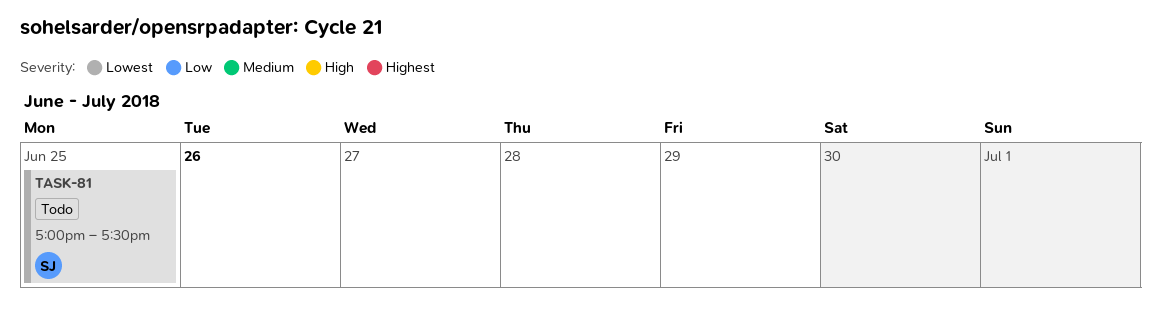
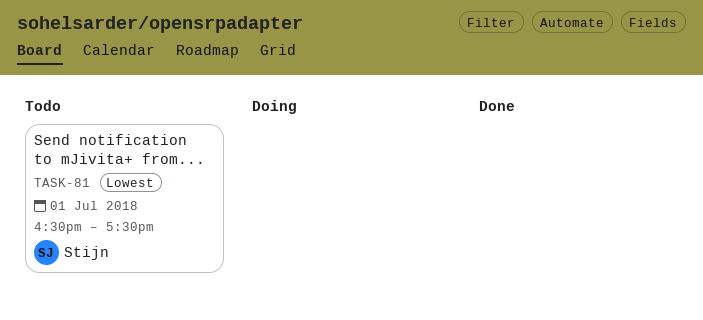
TASK-81, day: Jun 25 -> Jul 1
TASK-81, begins: 17:00 -> 16:30

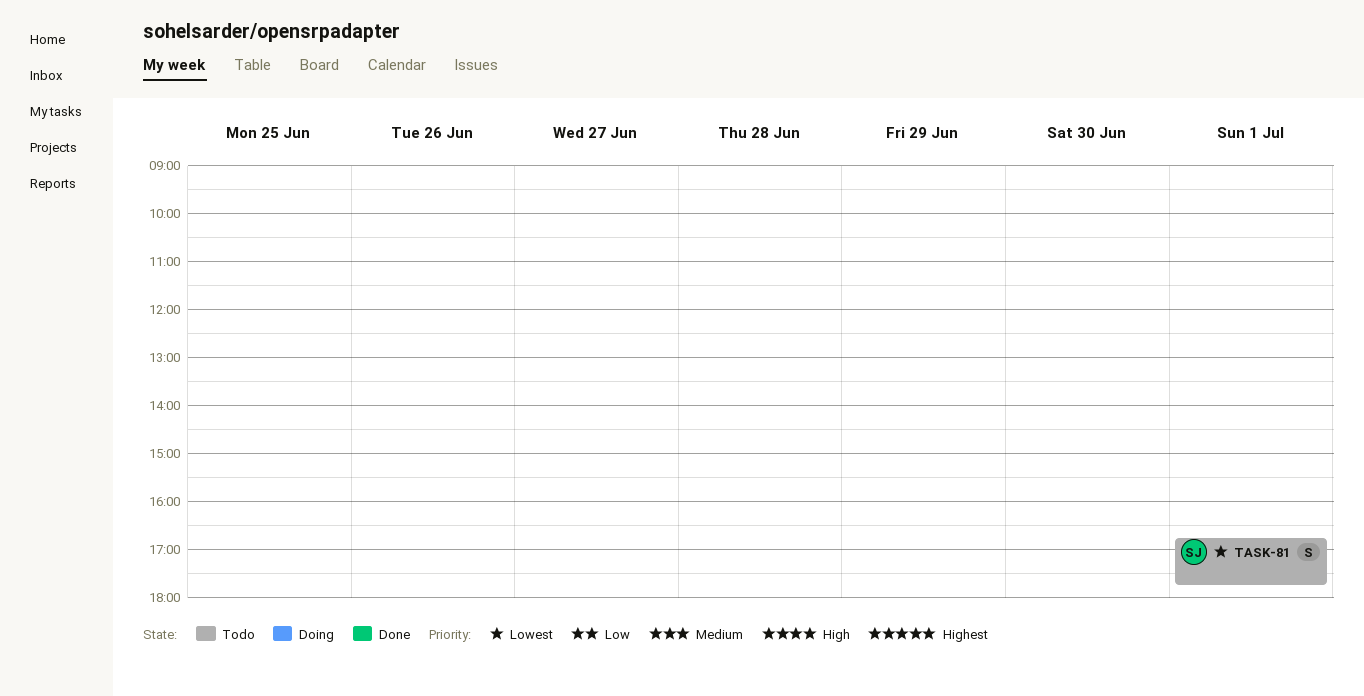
TASK-81, begins: 16:30 -> 16:45
TASK-81, ends: 17:30 -> 17:45

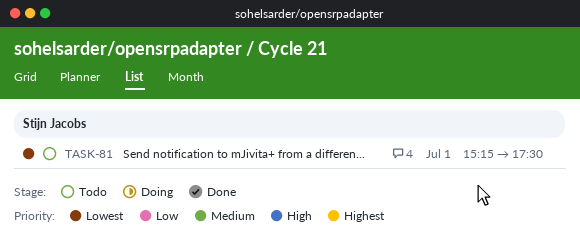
TASK-81, begins: 16:45 -> 15:15
TASK-81, ends: 17:45 -> 17:30

